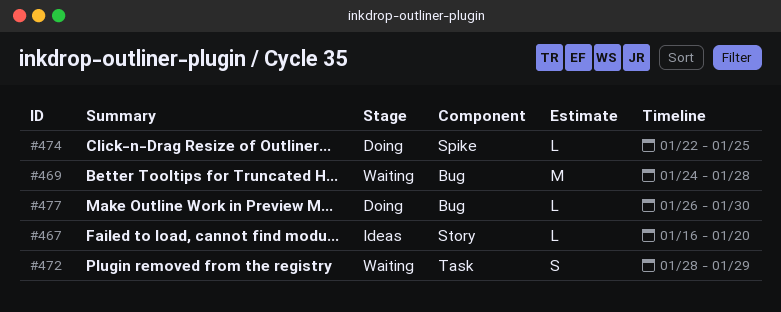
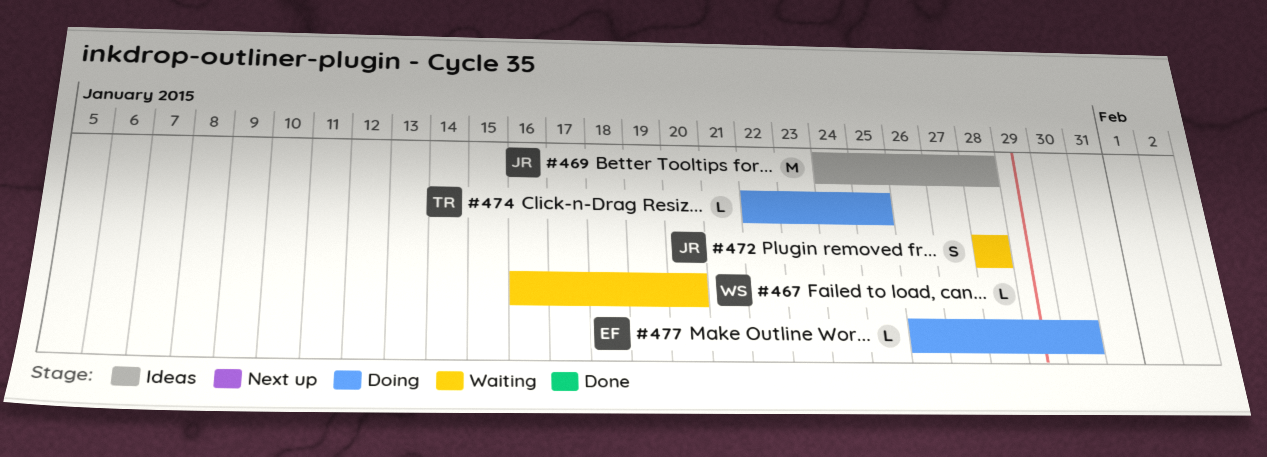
#467, status: Ideas -> Waiting
#469, status: Waiting -> Ideas
#472, due: Jan 29 -> Jan 28

